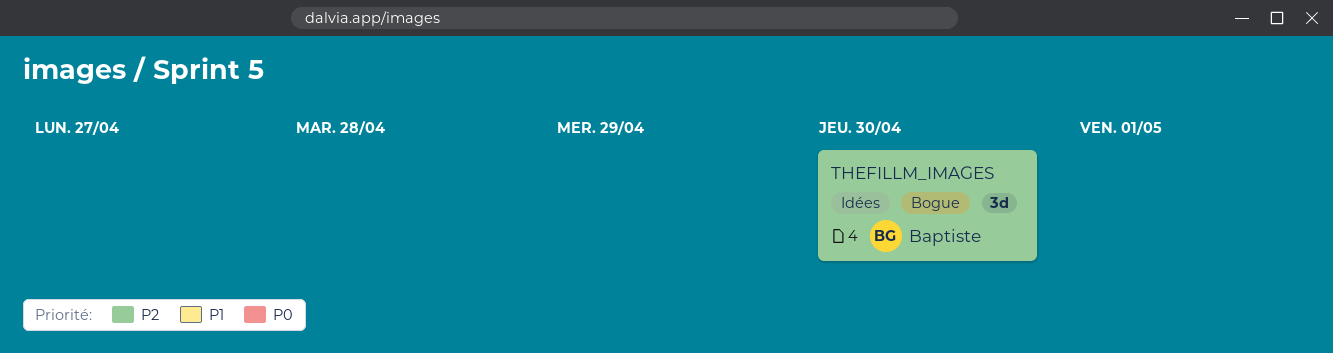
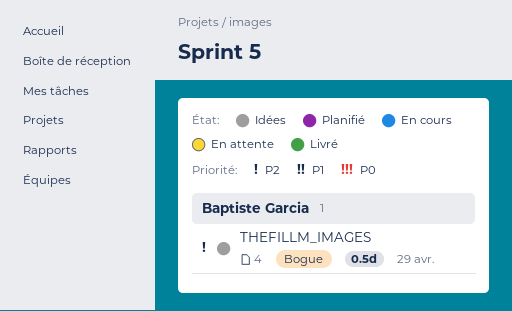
THEFILLM_IMAGES, estimate: 3d -> 0.5d
THEFILLM_IMAGES, due: Apr 30 -> Apr 29

